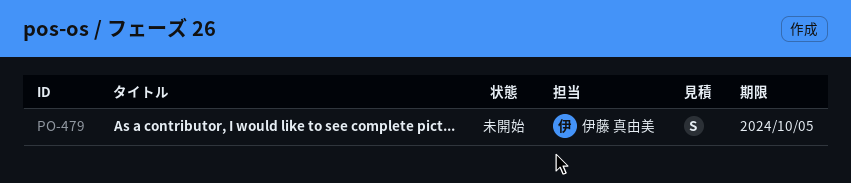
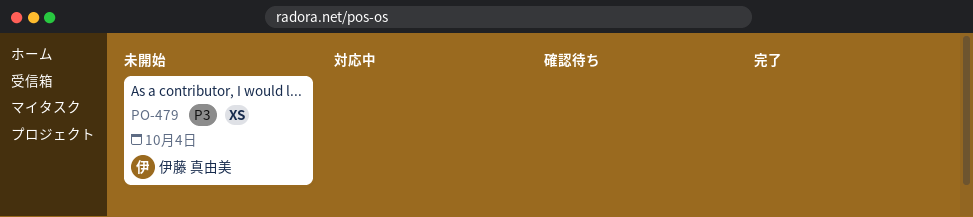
PO-479, estimate: S -> XS
PO-479, due: Oct 5 -> Oct 4

